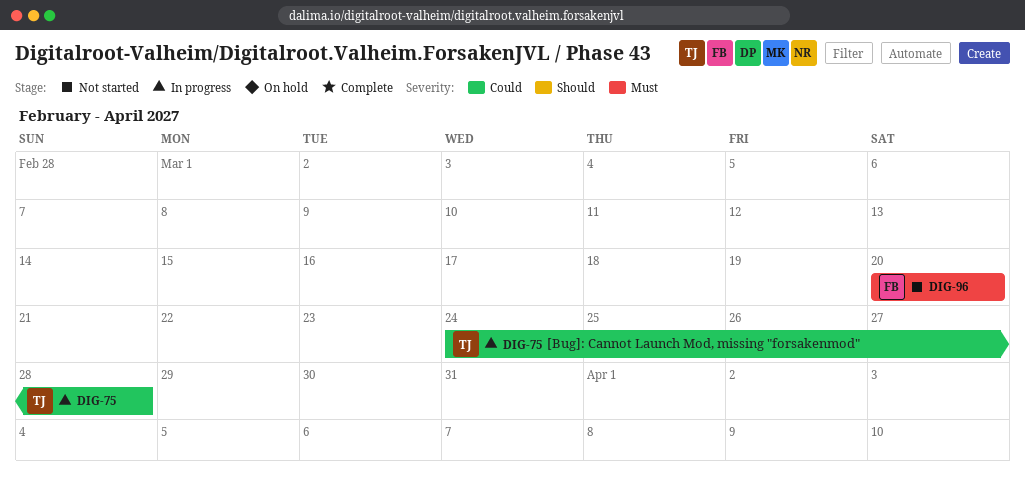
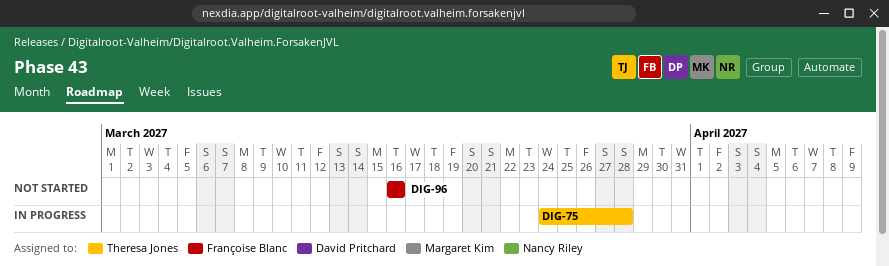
DIG-96, start: Mar 20 -> Mar 16
DIG-96, due: Mar 20 -> Mar 16

